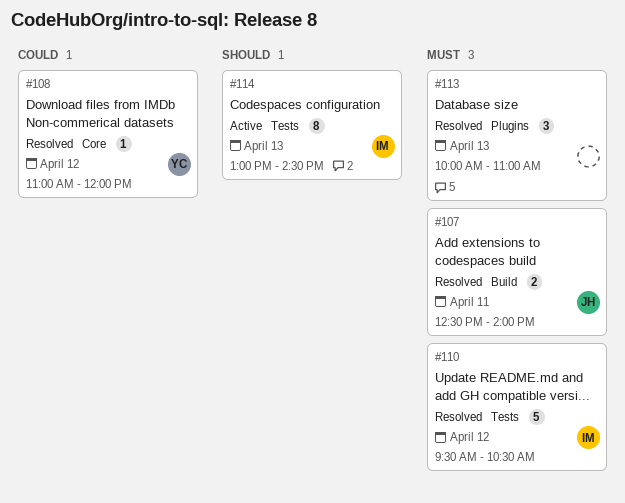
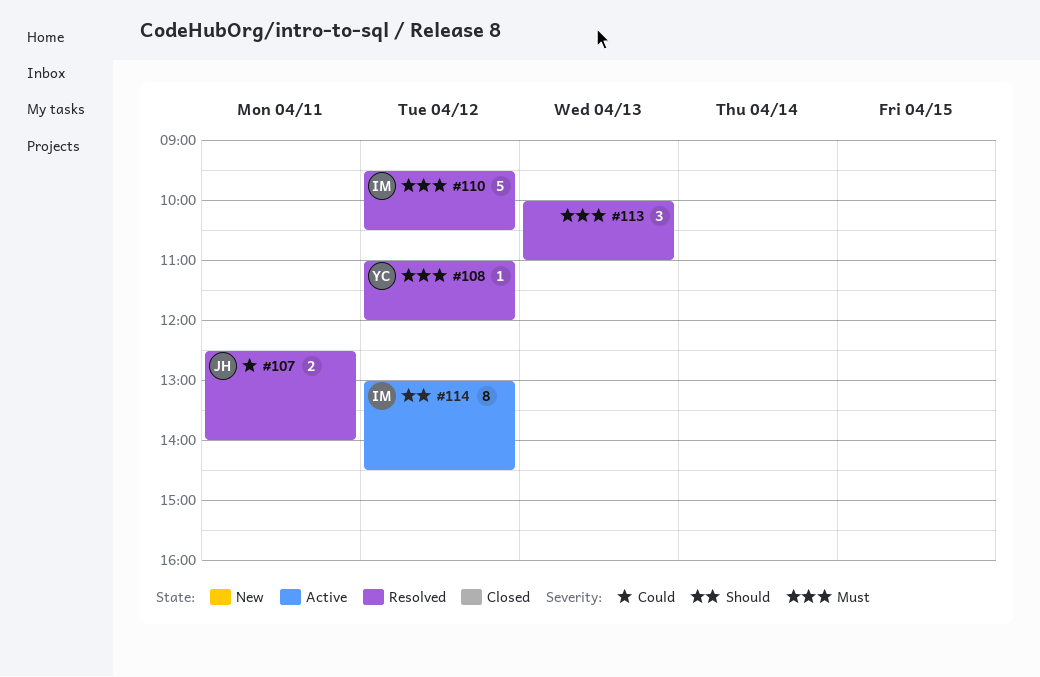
#107, priority: Must -> Could
#108, priority: Could -> Must
#114, day: Apr 13 -> Apr 12

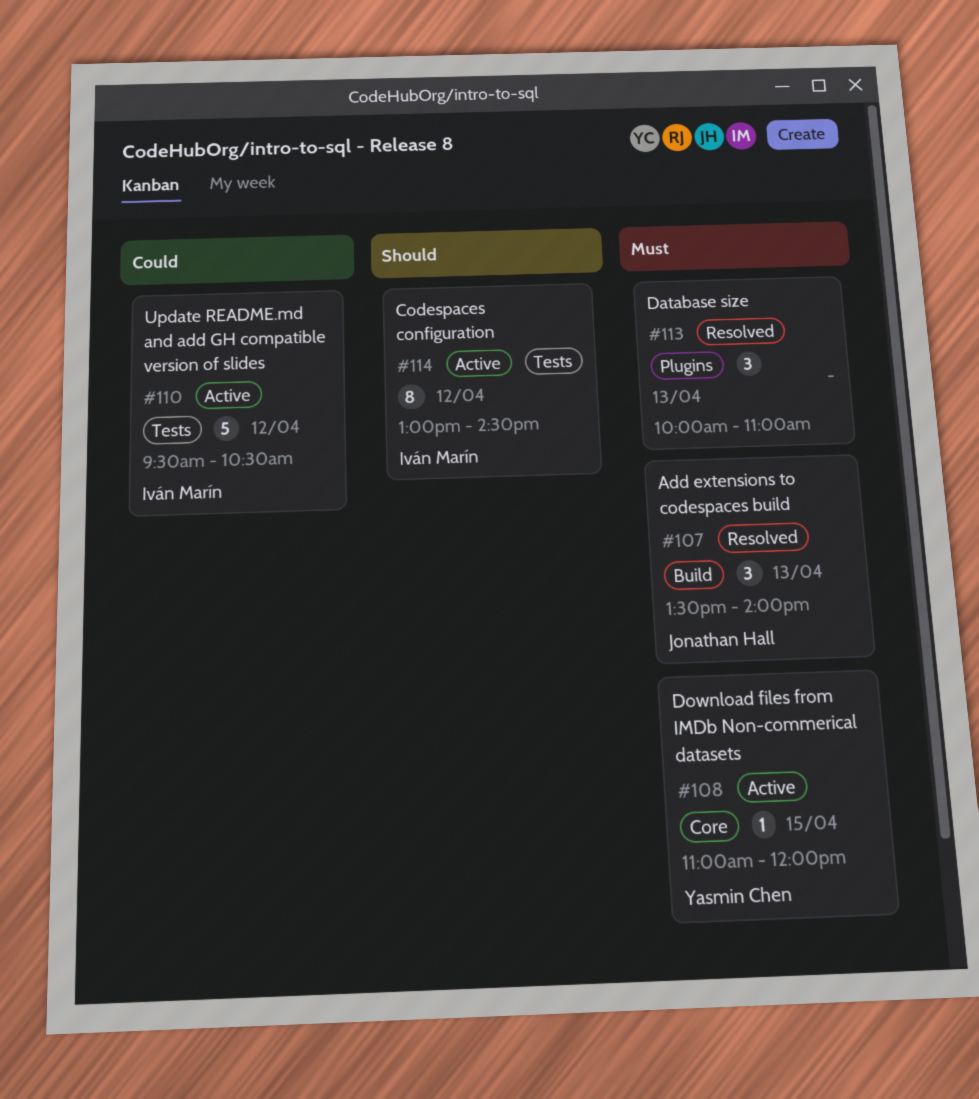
#107, priority: Could -> Must
#107, estimate: 2 -> 3
#107, day: Apr 11 -> Apr 13
#107, begins: 12:30 -> 13:30
#108, status: Resolved -> Active
#108, day: Apr 12 -> Apr 15
#110, status: Resolved -> Active
#110, priority: Must -> Could

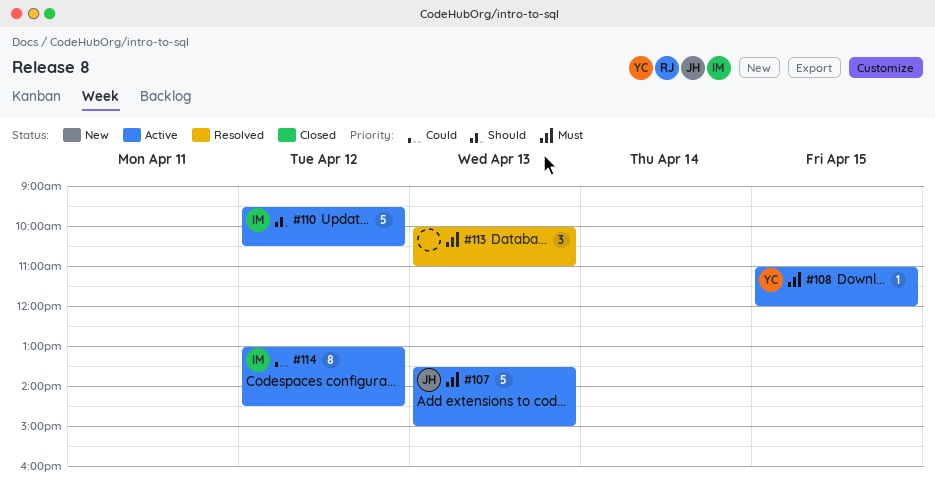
#107, status: Resolved -> Active
#107, estimate: 3 -> 5
#107, ends: 14:00 -> 15:00
#110, priority: Could -> Should
#114, priority: Should -> Could

